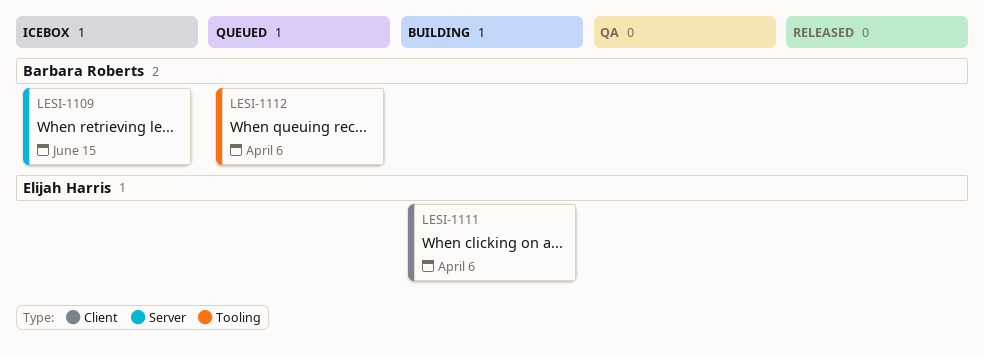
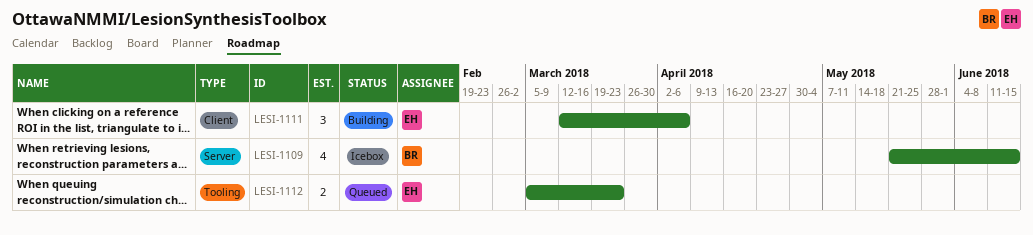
LESI-1112, owner: Barbara Roberts -> Elijah Harris
LESI-1112, due: Apr 6 -> Mar 23

